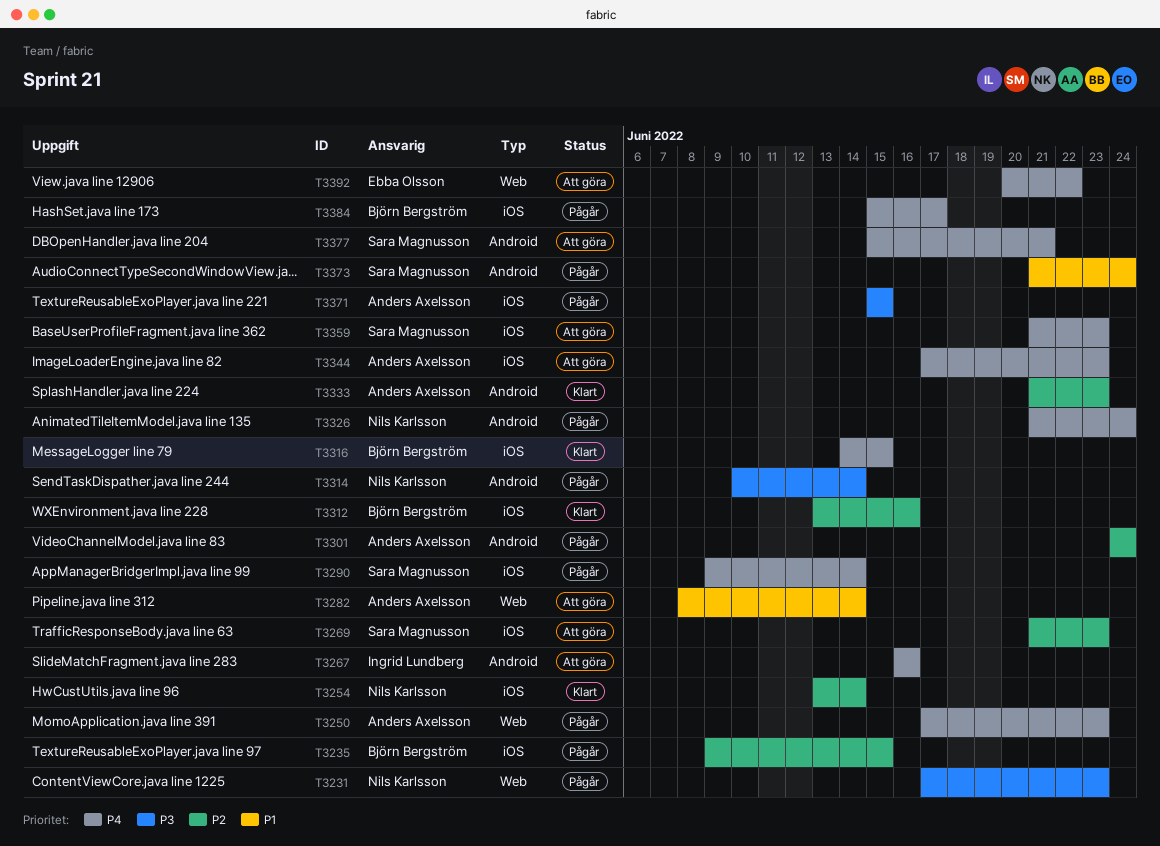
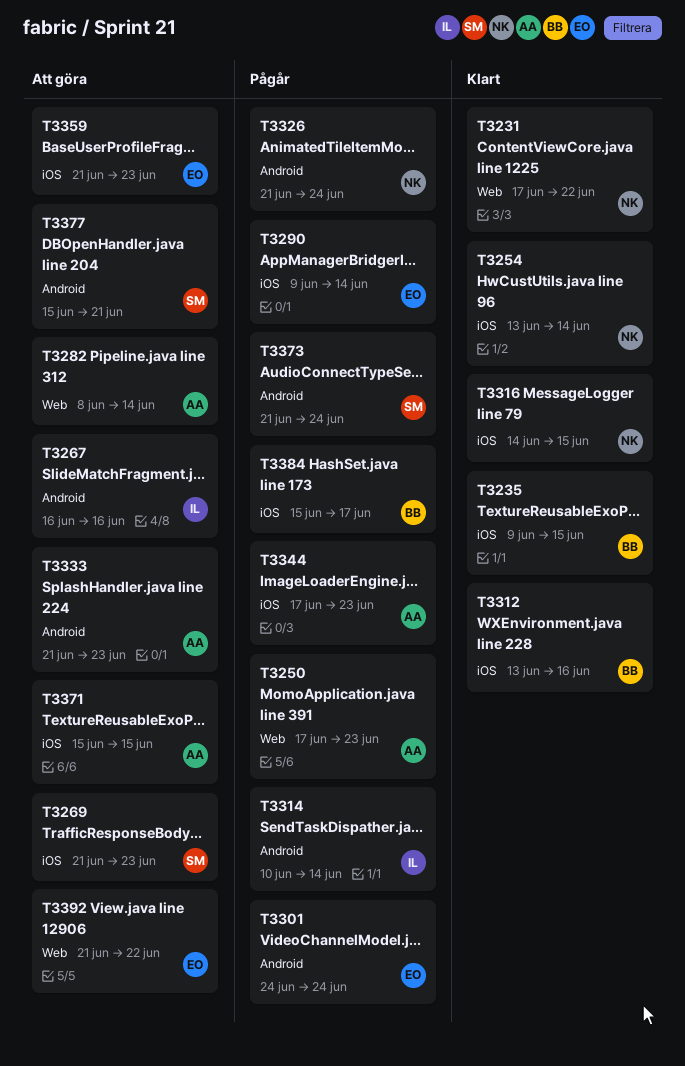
T3231, status: Pågår -> Klart
T3231, due: Jun 23 -> Jun 22
T3235, status: Pågår -> Klart
T3290, owner: Sara Magnusson -> Ebba Olsson
T3301, owner: Anders Axelsson -> Ebba Olsson
T3314, owner: Nils Karlsson -> Ingrid Lundberg
T3316, owner: Björn Bergström -> Nils Karlsson
T3333, status: Klart -> Att göra
T3344, status: Att göra -> Pågår
T3359, owner: Sara Magnusson -> Ebba Olsson
T3371, status: Pågår -> Att göra
T3392, start: Jun 20 -> Jun 21

